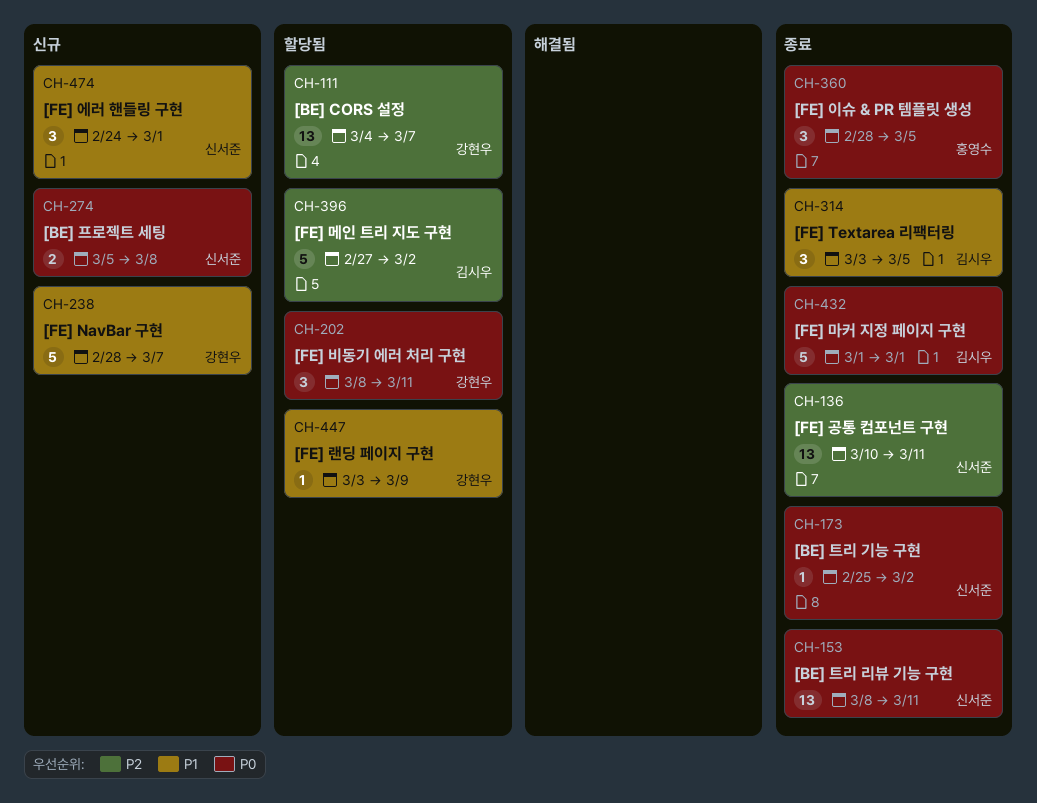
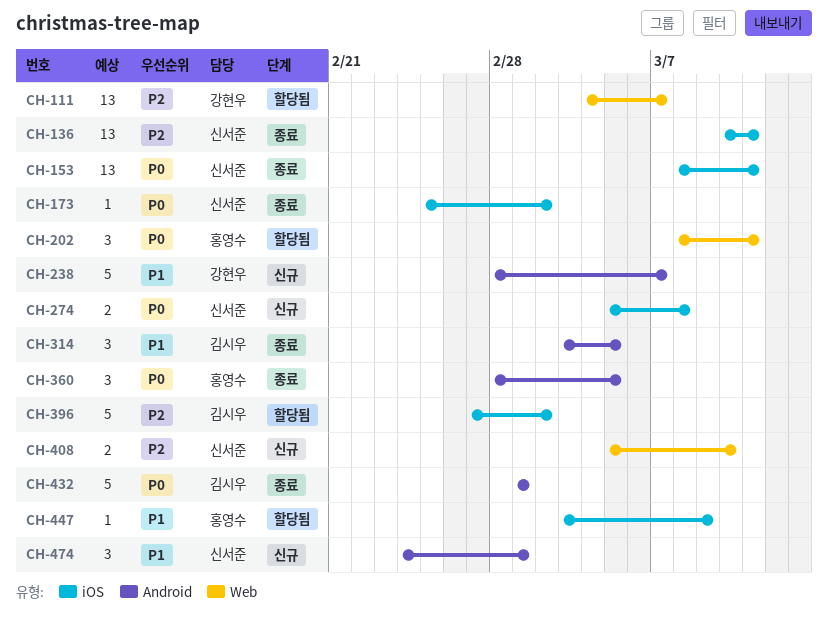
CH-202, owner: 강현우 -> 홍영수
CH-408: none -> present
CH-447, owner: 강현우 -> 홍영수

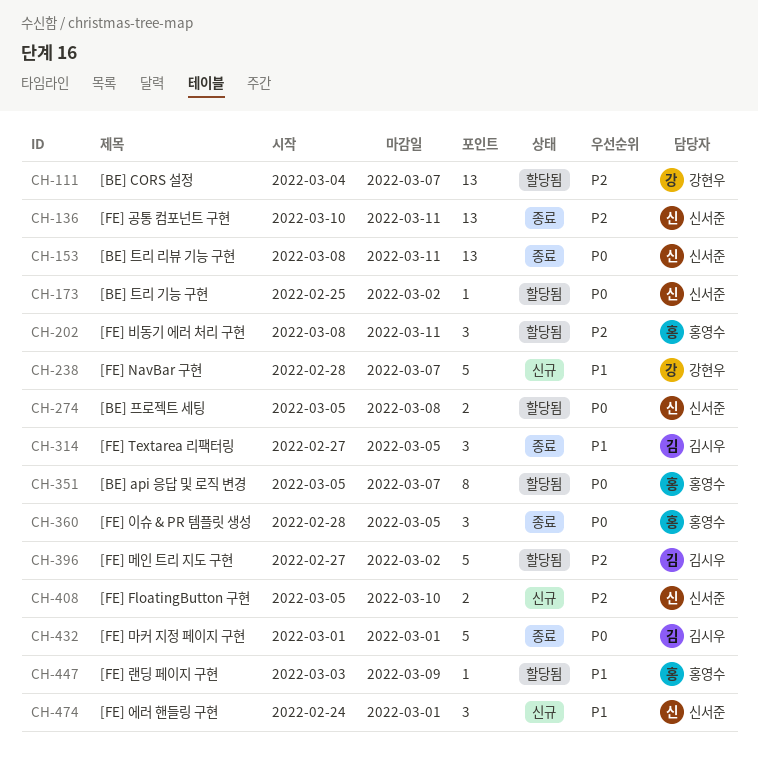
CH-173, status: 종료 -> 할당됨
CH-202, priority: P0 -> P2
CH-274, status: 신규 -> 할당됨
CH-314, start: Mar 3 -> Feb 27
CH-351: none -> present

